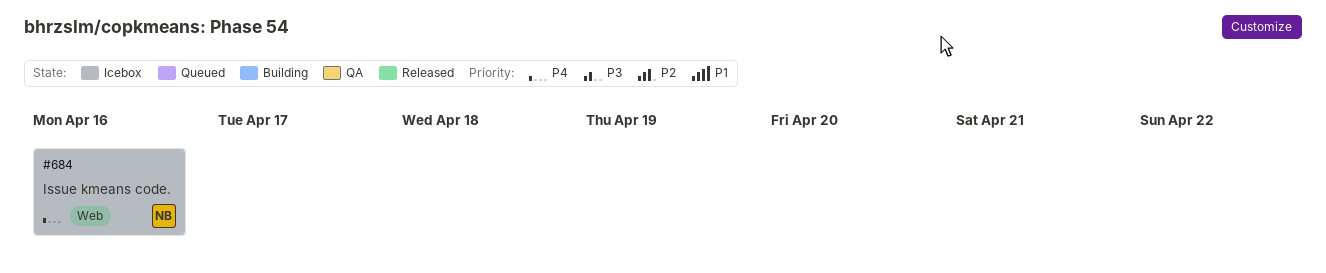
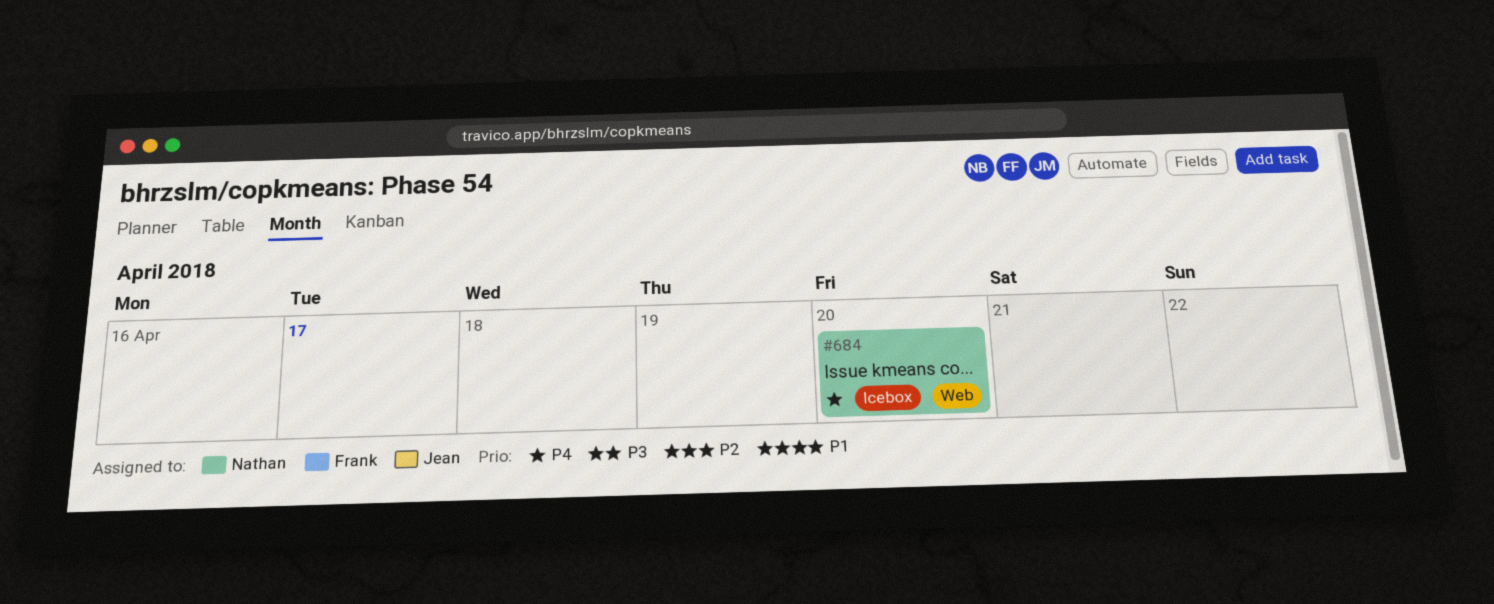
#684, due: Apr 16 -> Apr 20

